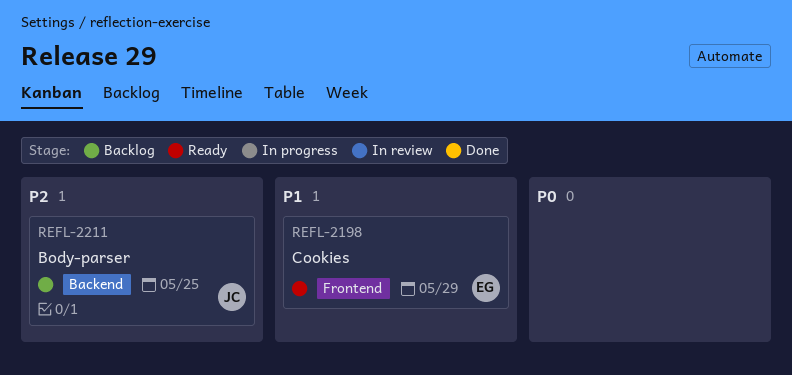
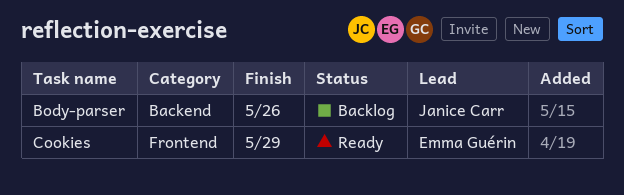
Body-parser, due: May 25 -> May 26

